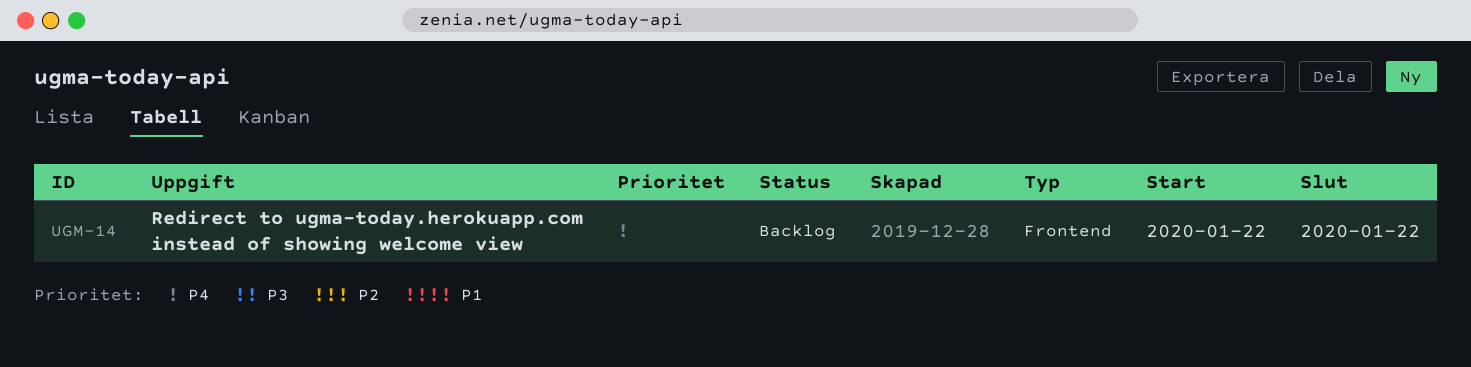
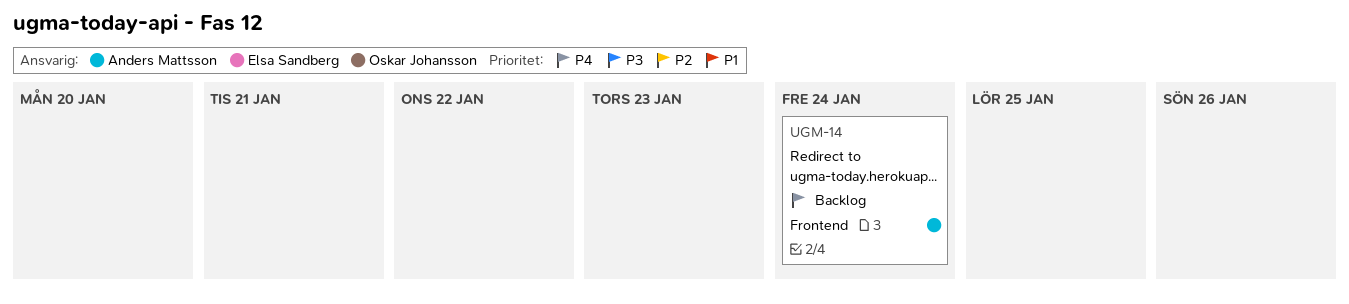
UGM-14, due: Jan 22 -> Jan 24

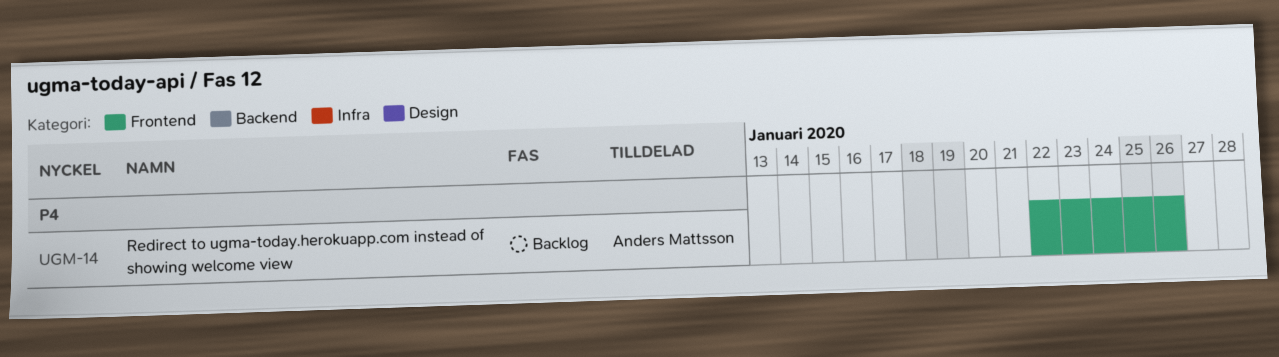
UGM-14, due: Jan 24 -> Jan 26

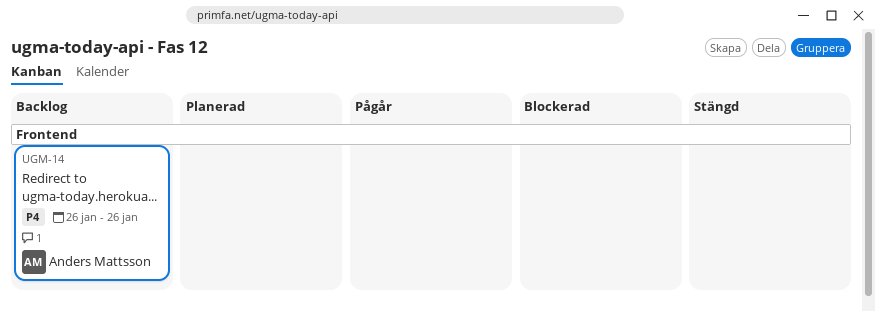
UGM-14, start: Jan 22 -> Jan 26

